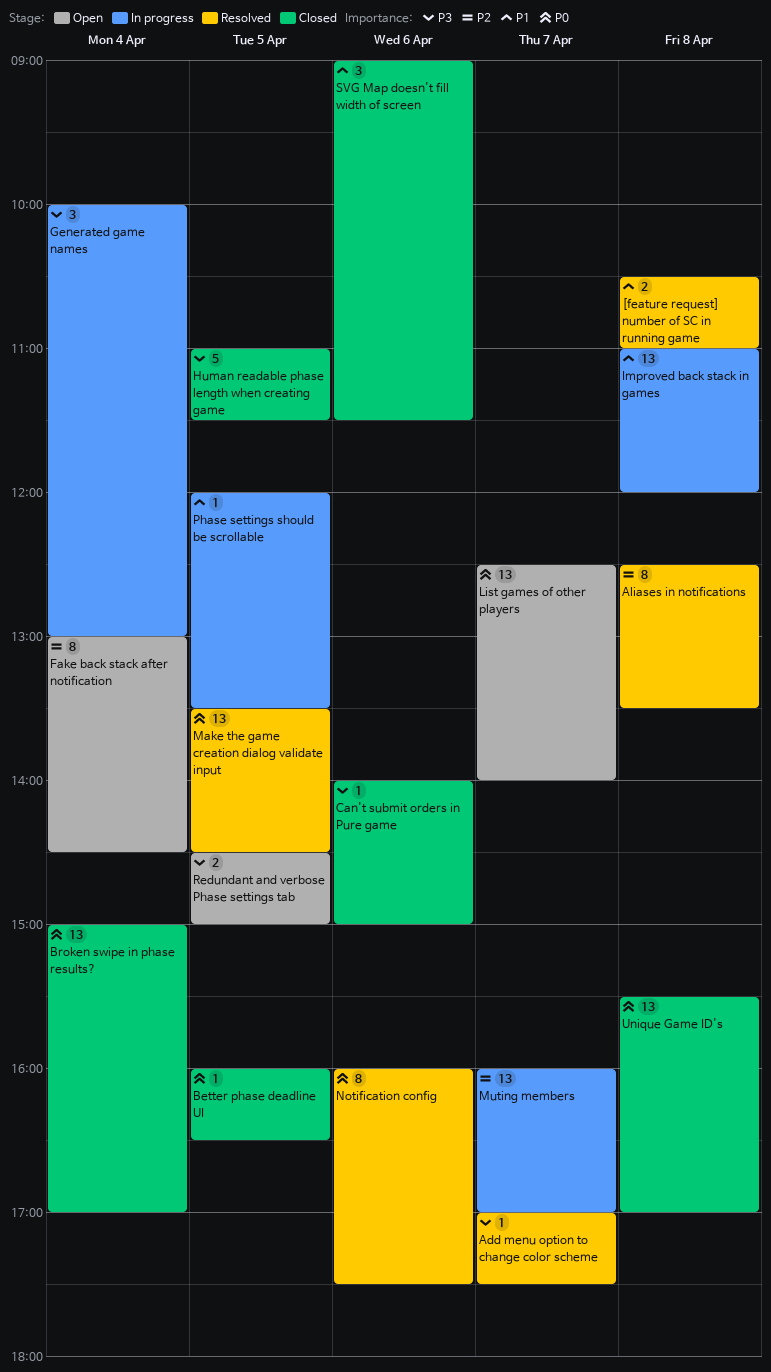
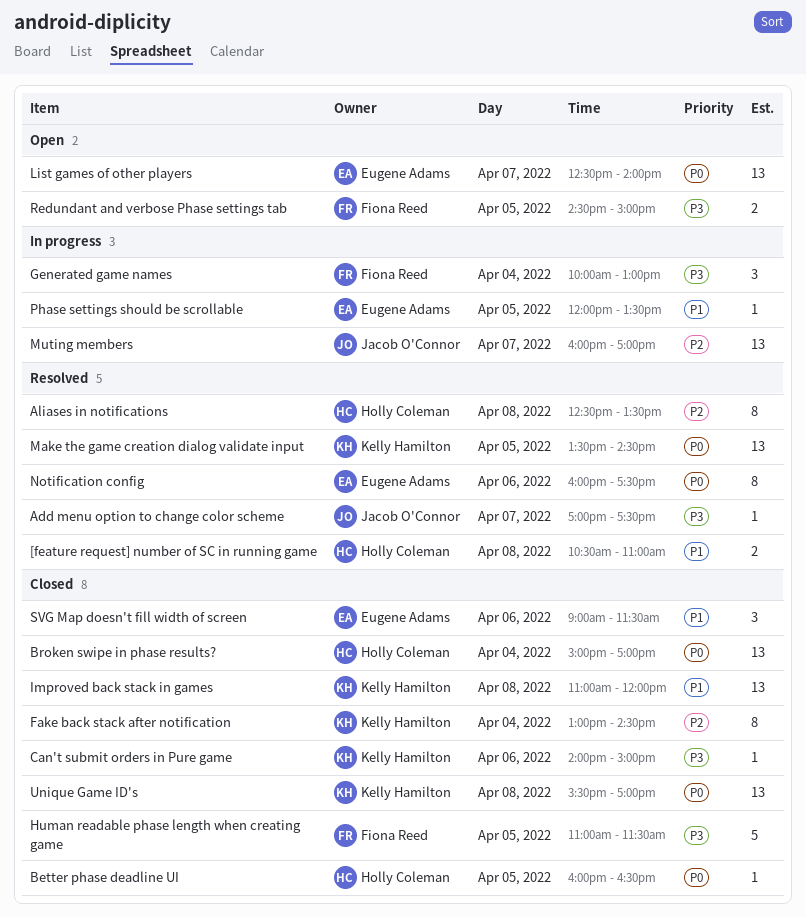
Fake back stack after notification, status: Open -> Closed
Improved back stack in games, status: In progress -> Closed

